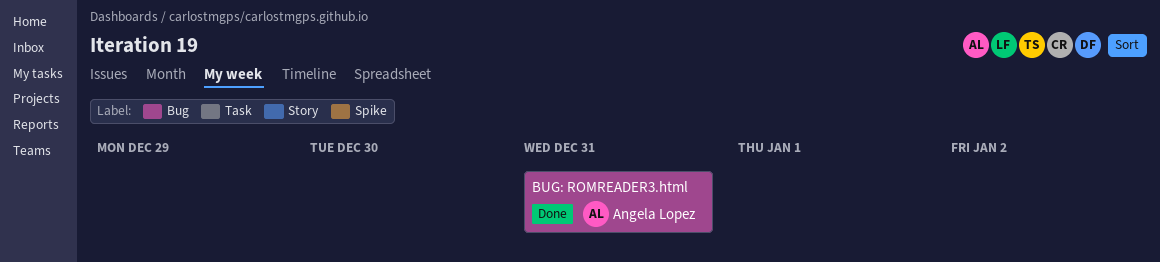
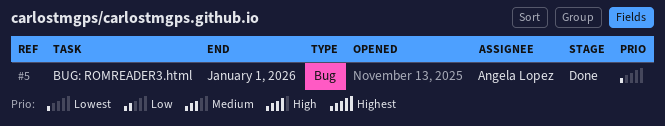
BUG: ROMREADER3.html, due: Dec 31 -> Jan 1

